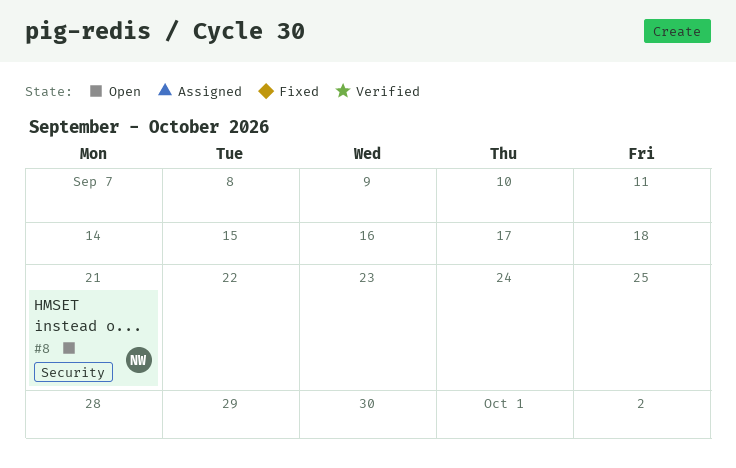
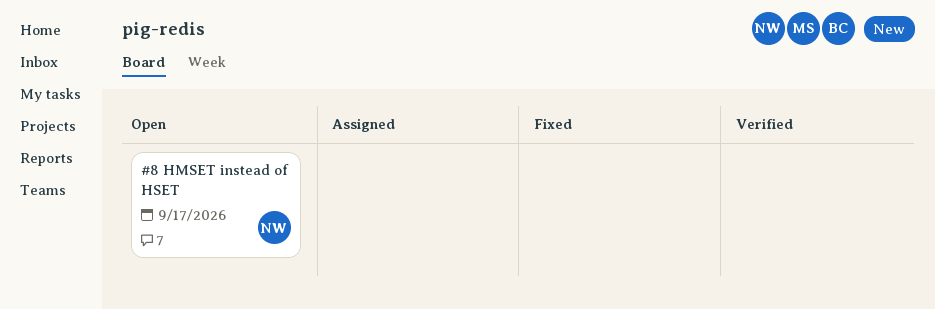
#8, due: Sep 21 -> Sep 17

